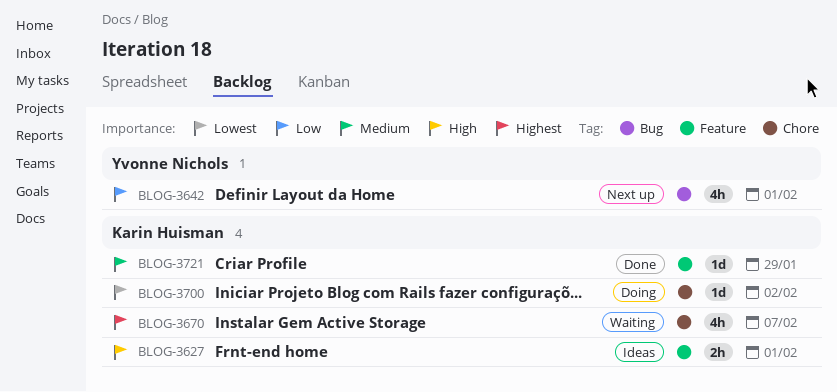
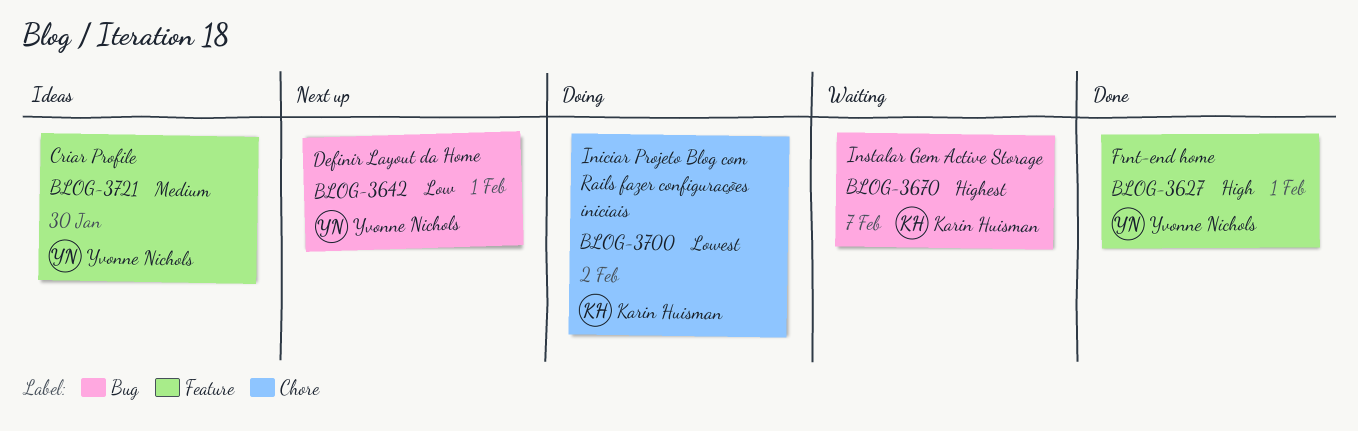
BLOG-3627, status: Ideas -> Done
BLOG-3627, owner: Karin Huisman -> Yvonne Nichols
BLOG-3670, label: Chore -> Bug
BLOG-3721, status: Done -> Ideas
BLOG-3721, owner: Karin Huisman -> Yvonne Nichols
BLOG-3721, due: Jan 29 -> Jan 30

